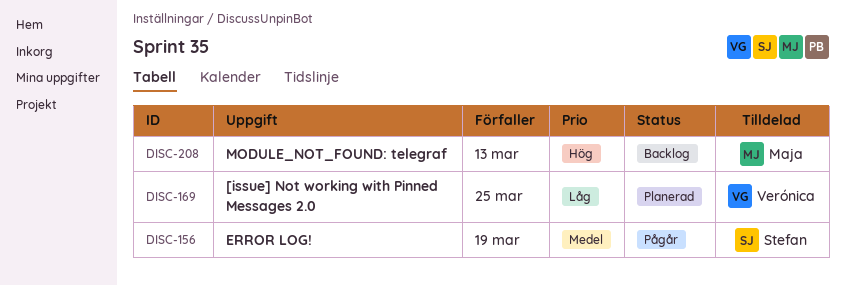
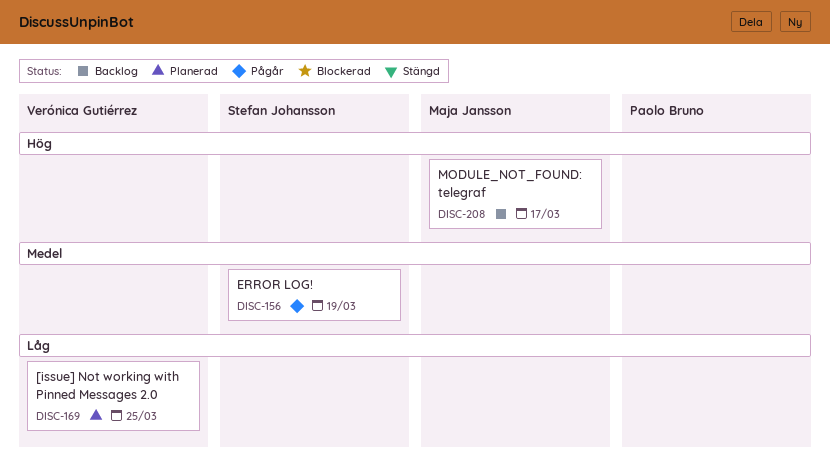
DISC-208, due: Mar 13 -> Mar 17

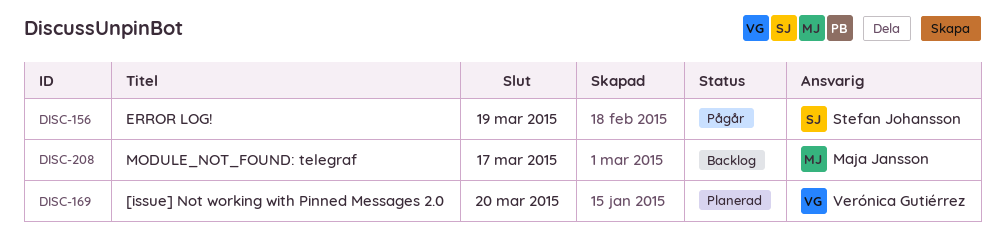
DISC-169, due: Mar 25 -> Mar 20

